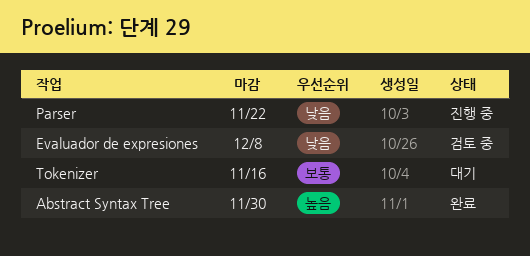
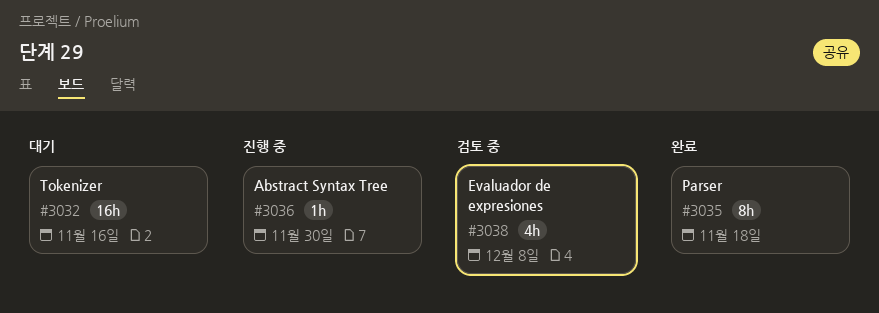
Abstract Syntax Tree, status: 완료 -> 진행 중
Parser, status: 진행 중 -> 완료
Parser, due: Nov 22 -> Nov 18

